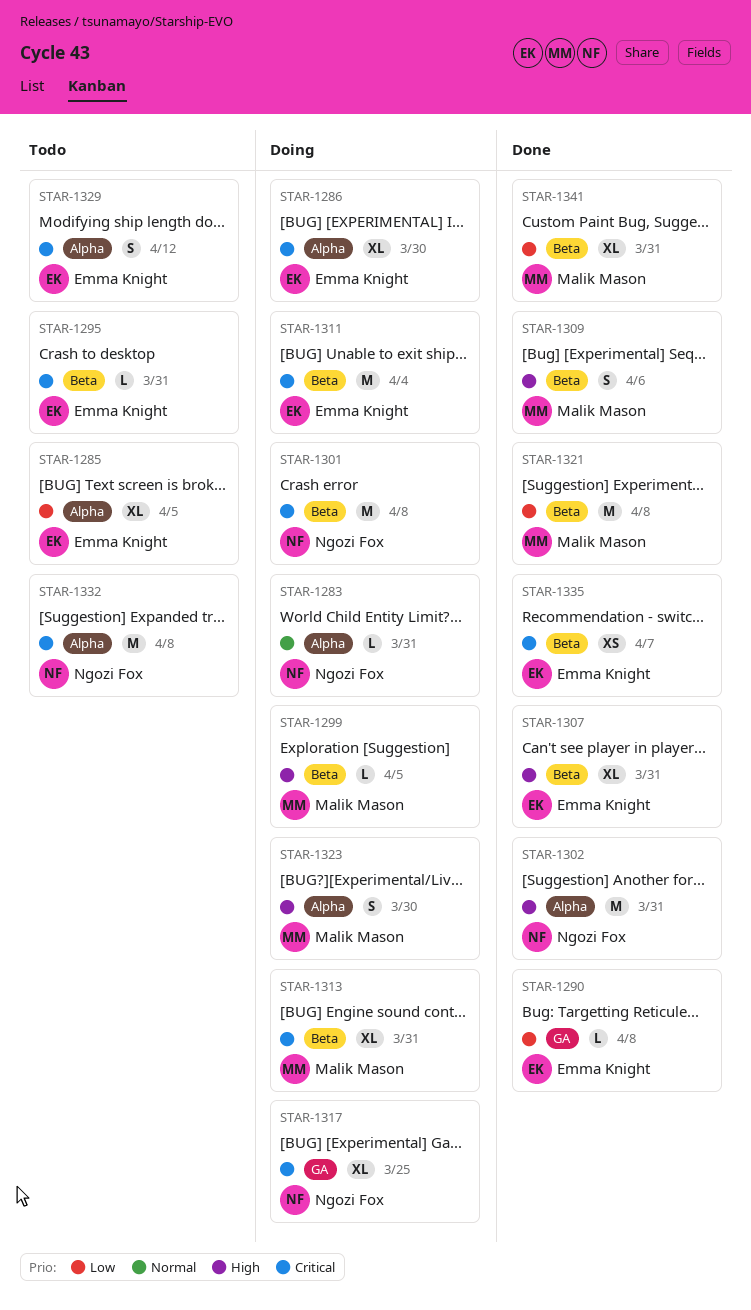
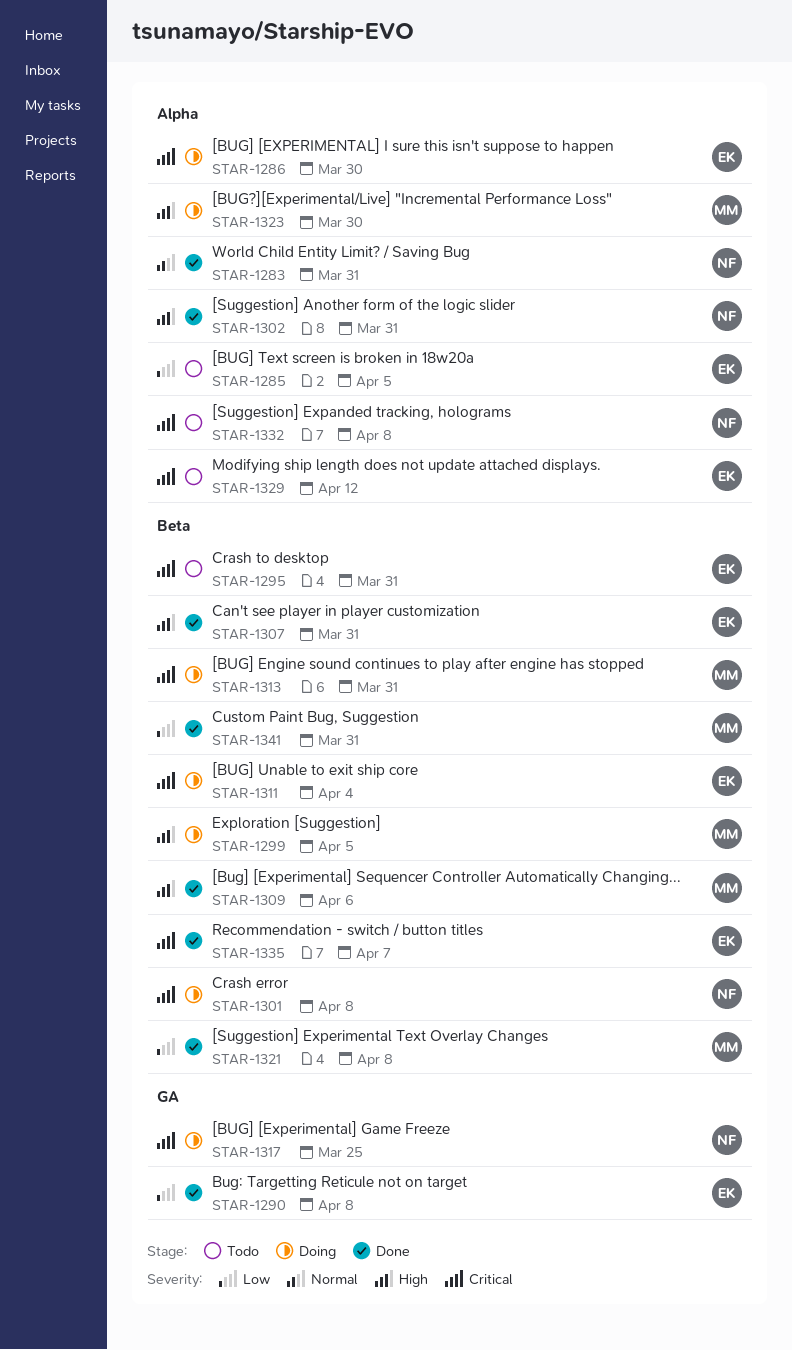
STAR-1283, status: Doing -> Done

